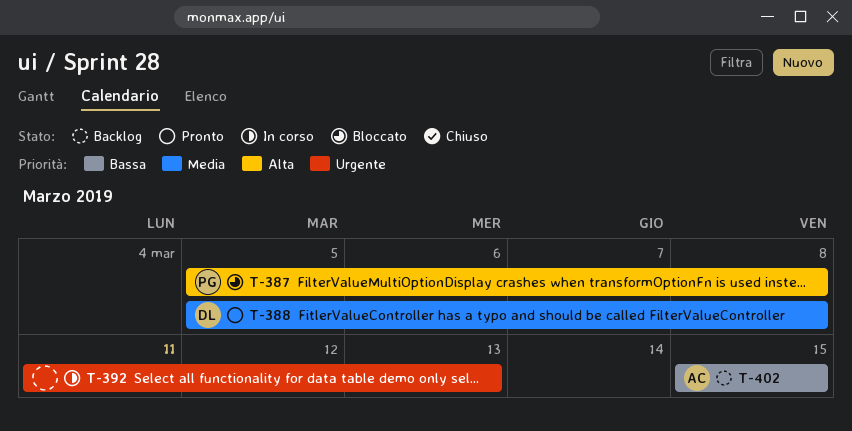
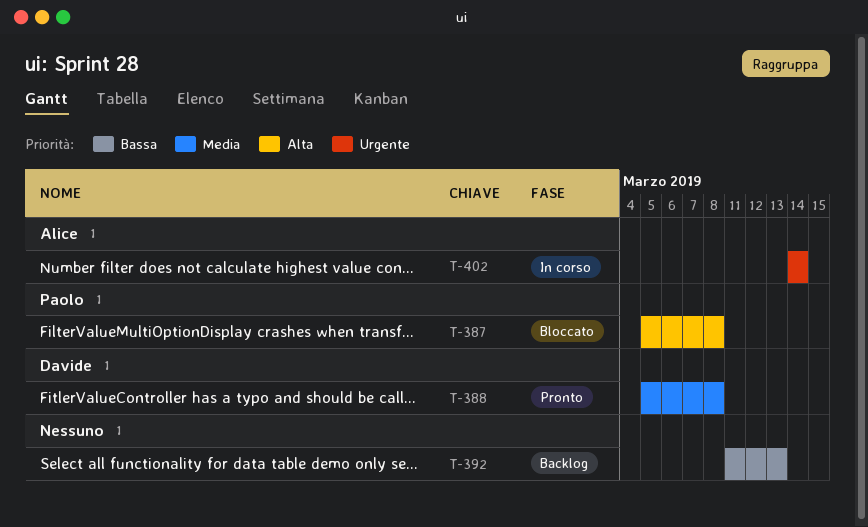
T-392, status: In corso -> Backlog
T-392, priority: Urgente -> Bassa
T-402, status: Backlog -> In corso
T-402, priority: Bassa -> Urgente
T-402, start: Mar 15 -> Mar 14
T-402, due: Mar 15 -> Mar 14

